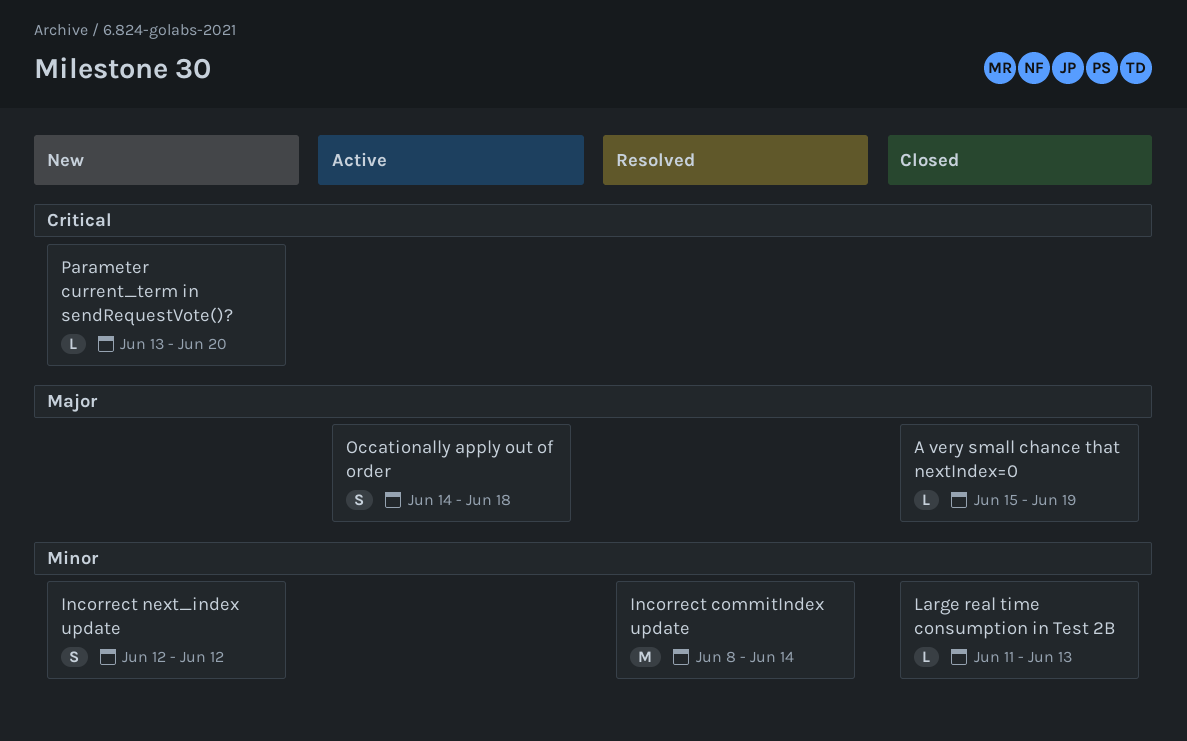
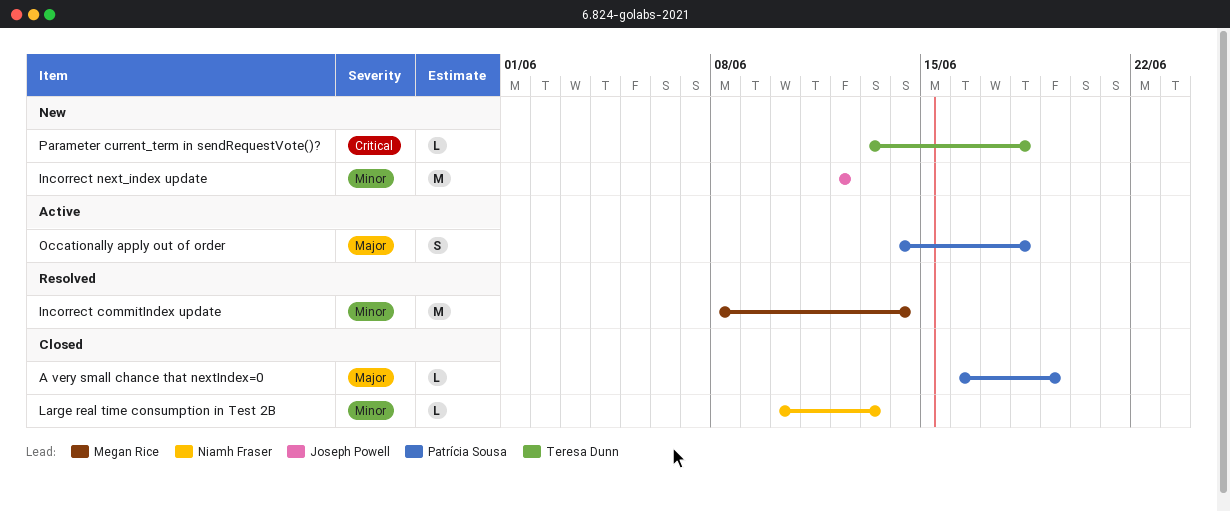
A very small chance that nextIndex=0, start: Jun 15 -> Jun 16
Incorrect next_index update, estimate: S -> M
Large real time consumption in Test 2B, start: Jun 11 -> Jun 10
Parameter current_term in sendRequestVote()?, due: Jun 20 -> Jun 18

